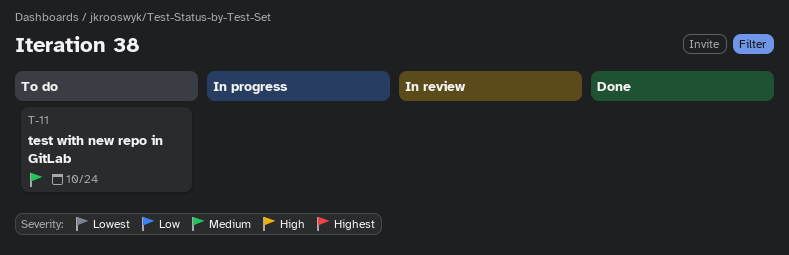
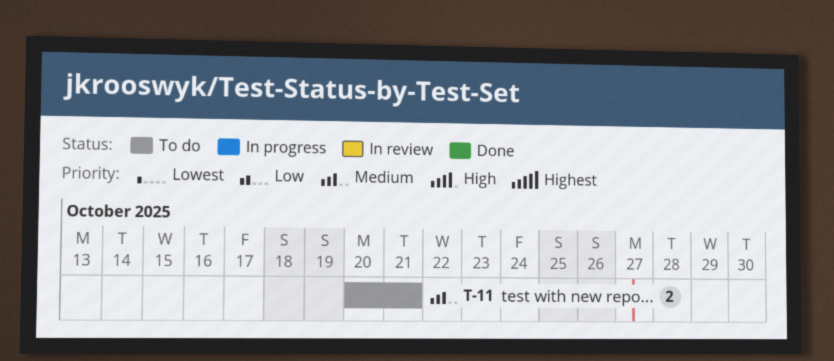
T-11, due: Oct 24 -> Oct 21

